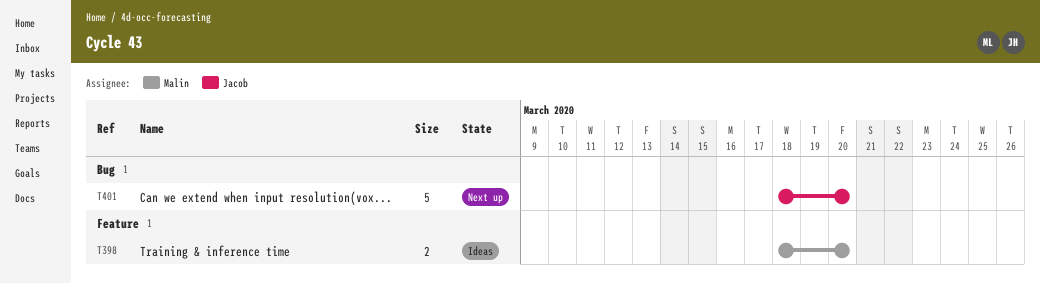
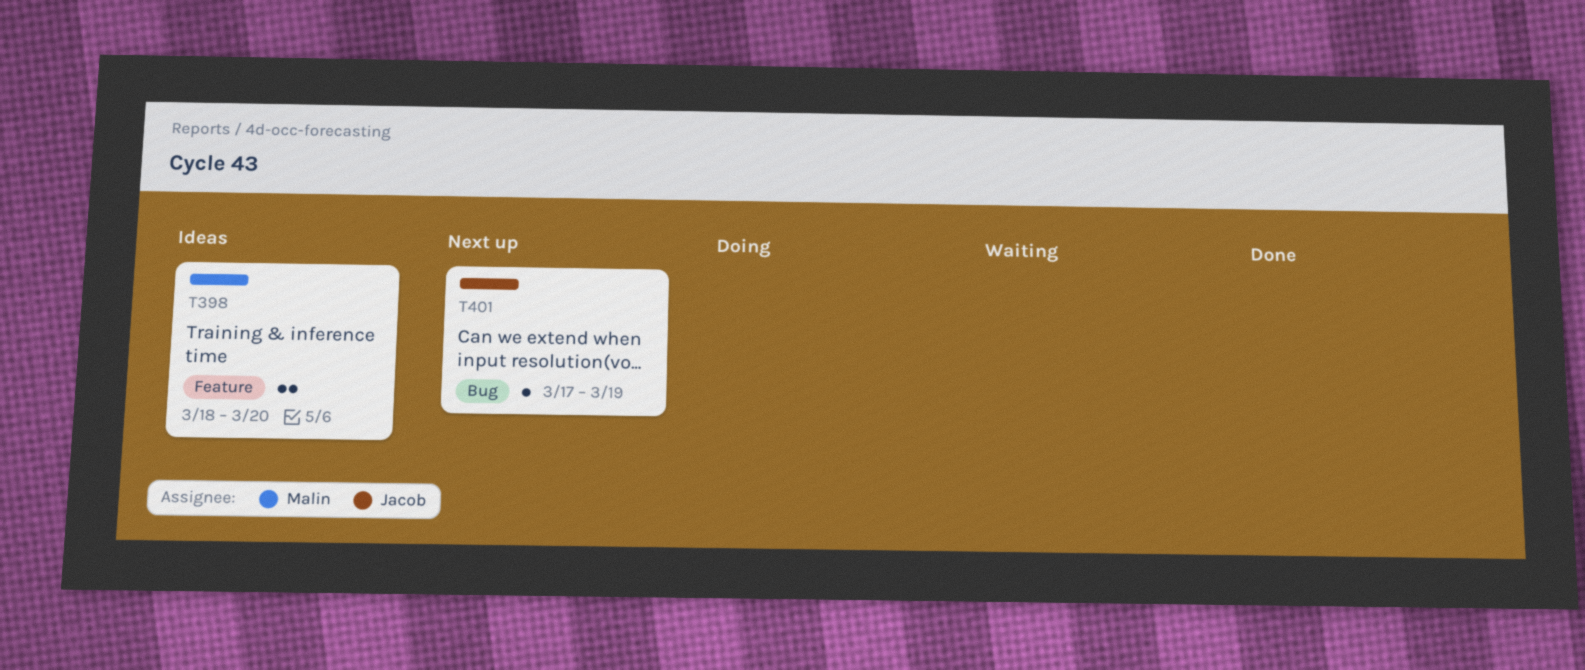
T401, estimate: 5 -> 1
T401, start: Mar 18 -> Mar 17
T401, due: Mar 20 -> Mar 19

